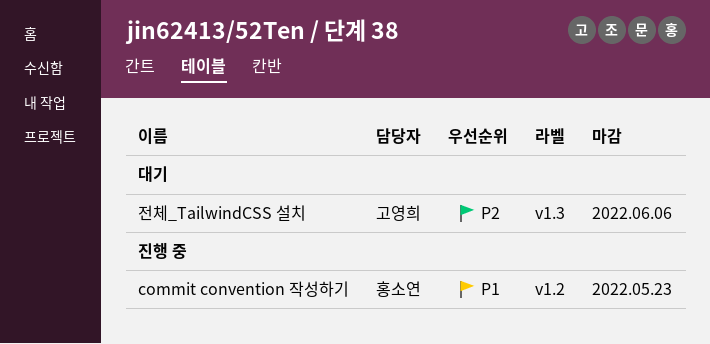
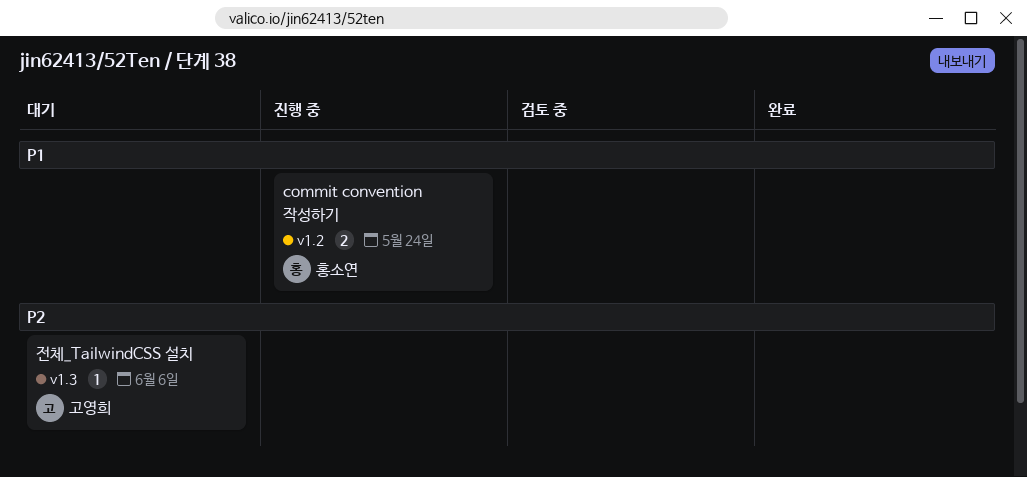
commit convention 작성하기, due: May 23 -> May 24

